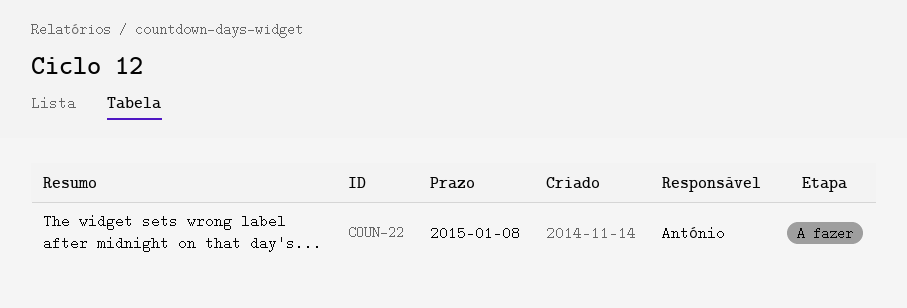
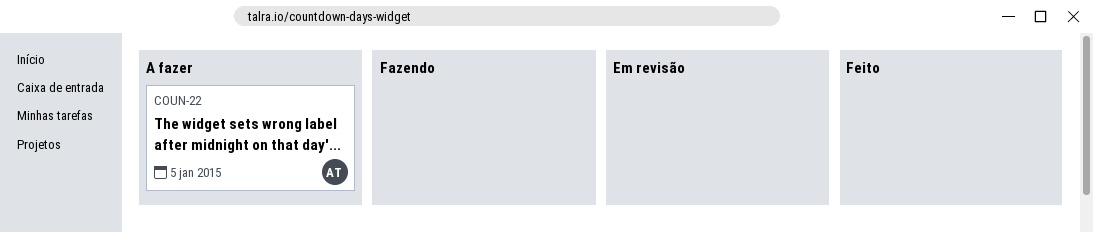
COUN-22, due: Jan 8 -> Jan 5

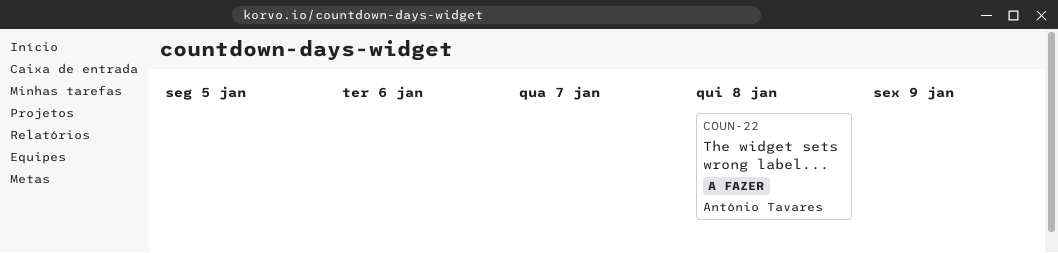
COUN-22, due: Jan 5 -> Jan 8

